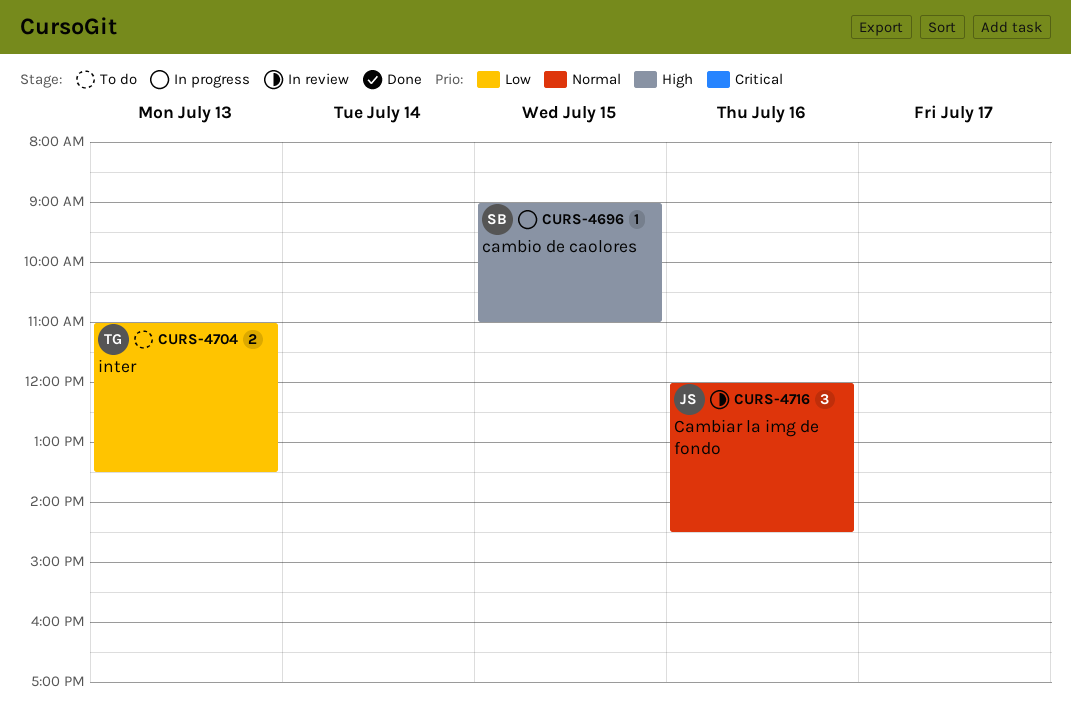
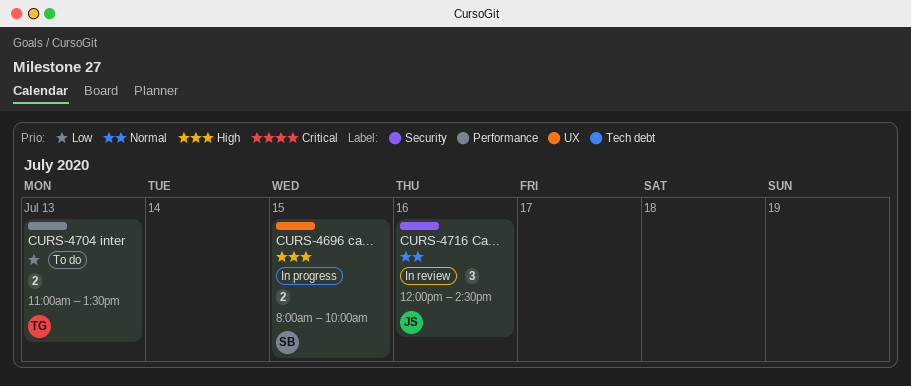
CURS-4696, estimate: 1 -> 2
CURS-4696, begins: 09:00 -> 08:00
CURS-4696, ends: 11:00 -> 10:00

